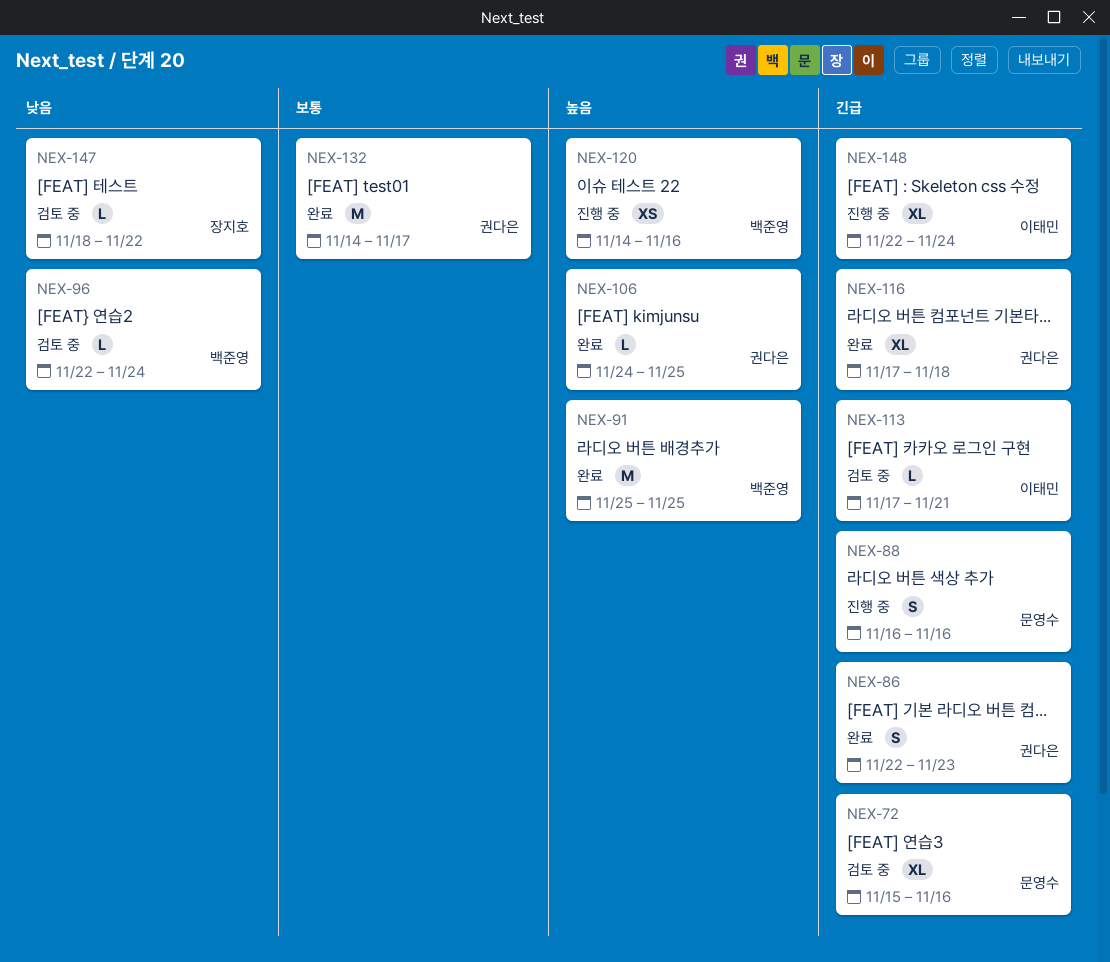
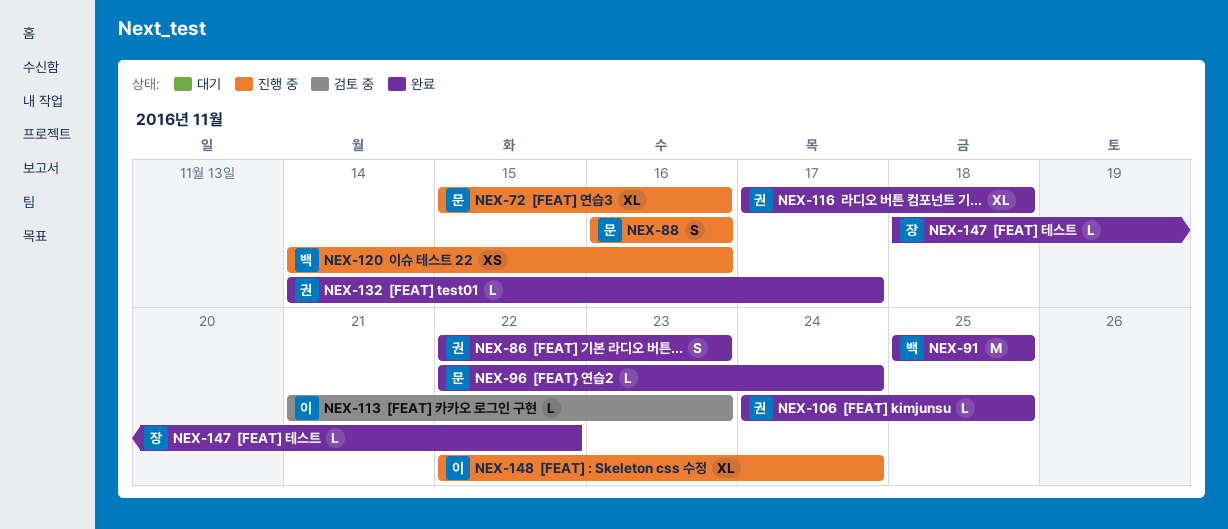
NEX-72, status: 검토 중 -> 진행 중
NEX-96, status: 검토 중 -> 완료
NEX-96, owner: 백준영 -> 문영수
NEX-113, start: Nov 17 -> Nov 21
NEX-113, due: Nov 21 -> Nov 23
NEX-132, estimate: M -> L
NEX-147, status: 검토 중 -> 완료

